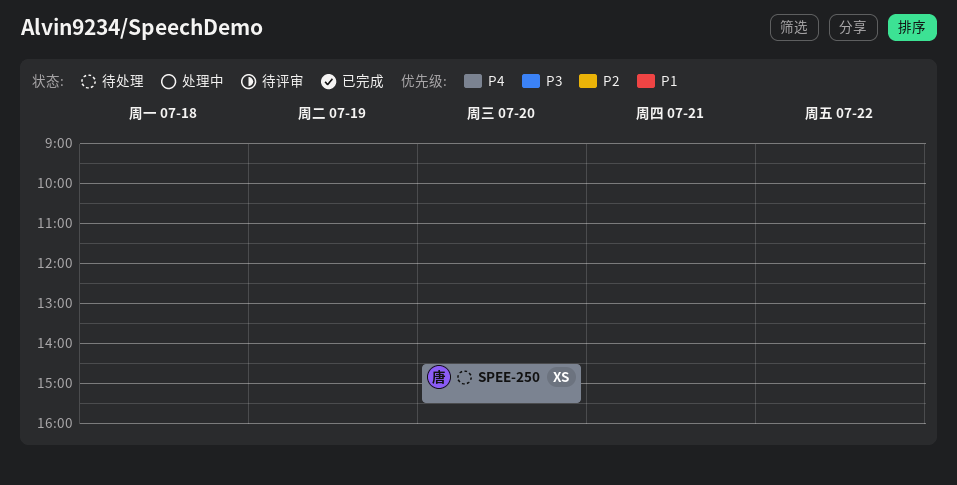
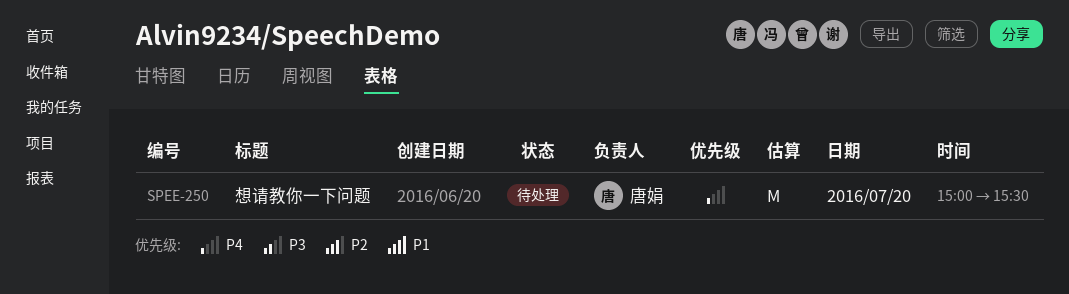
SPEE-250, estimate: XS -> M
SPEE-250, begins: 14:30 -> 15:00

